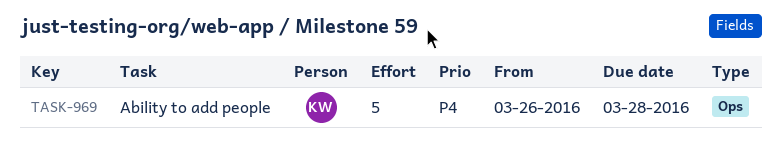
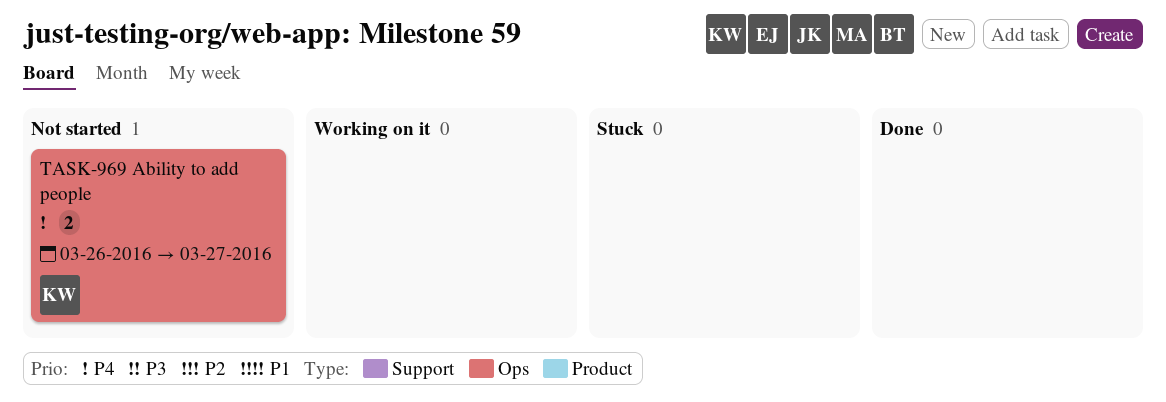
TASK-969, estimate: 5 -> 2
TASK-969, due: Mar 28 -> Mar 27

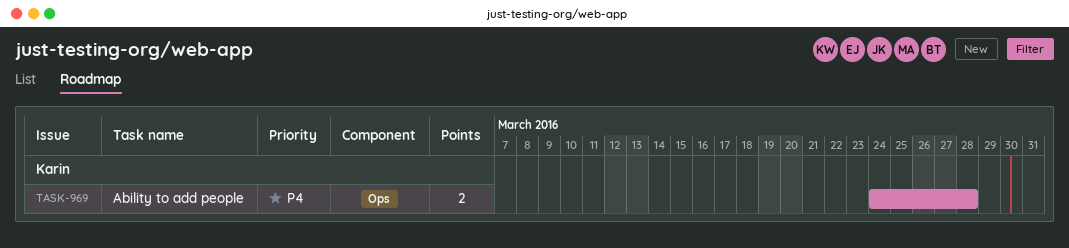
TASK-969, start: Mar 26 -> Mar 24
TASK-969, due: Mar 27 -> Mar 28

